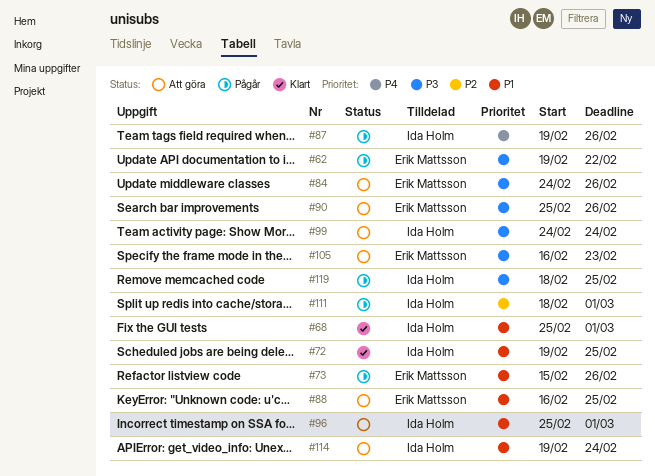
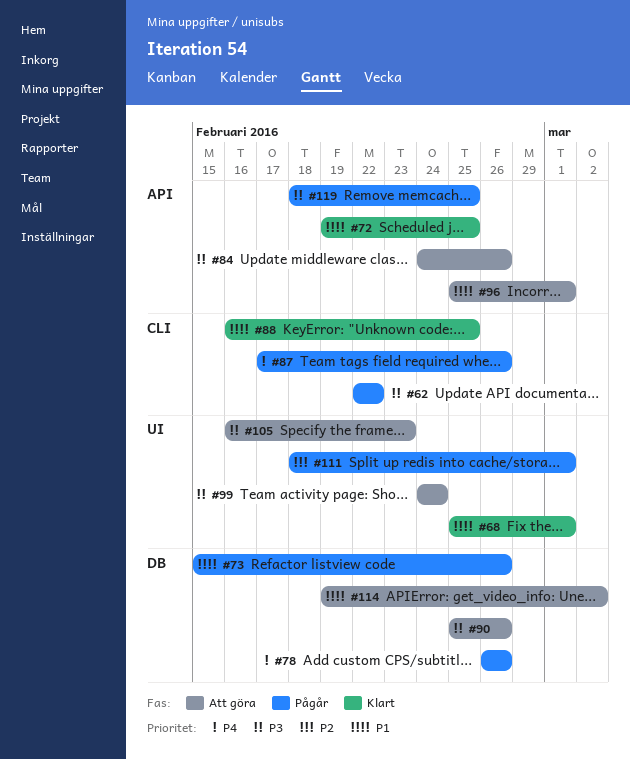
#62, start: Feb 19 -> Feb 22
#78: none -> present
#87, start: Feb 19 -> Feb 17
#88, status: Att göra -> Klart
#114, due: Feb 24 -> Mar 2

